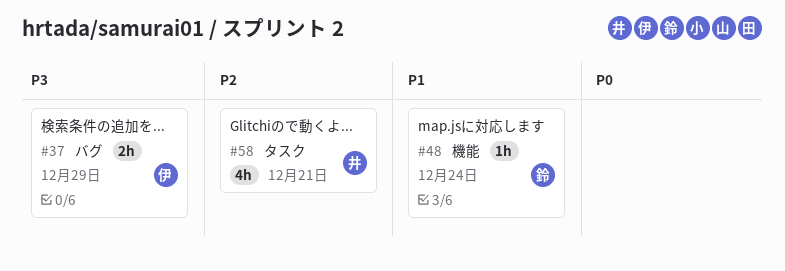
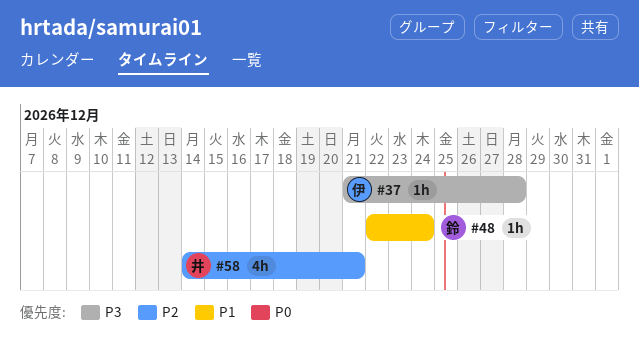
#37, estimate: 2h -> 1h
#37, due: Dec 29 -> Dec 28

